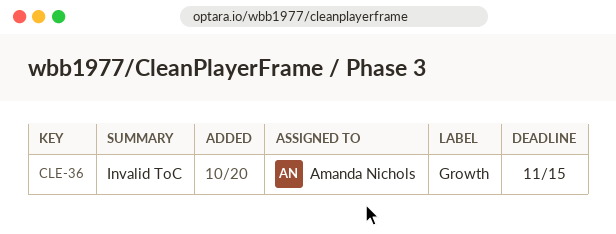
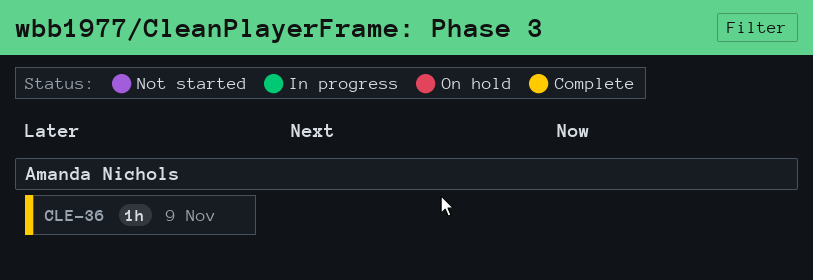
CLE-36, due: Nov 15 -> Nov 9

